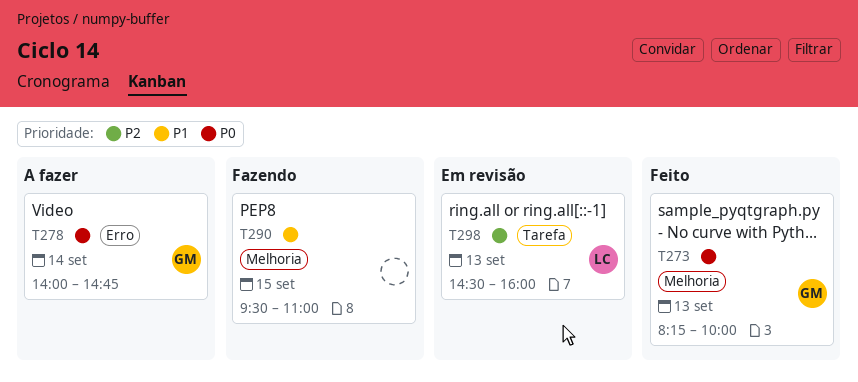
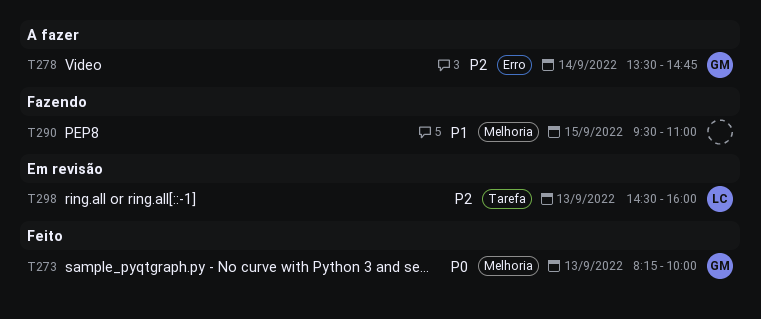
T278, priority: P0 -> P2
T278, begins: 14:00 -> 13:30

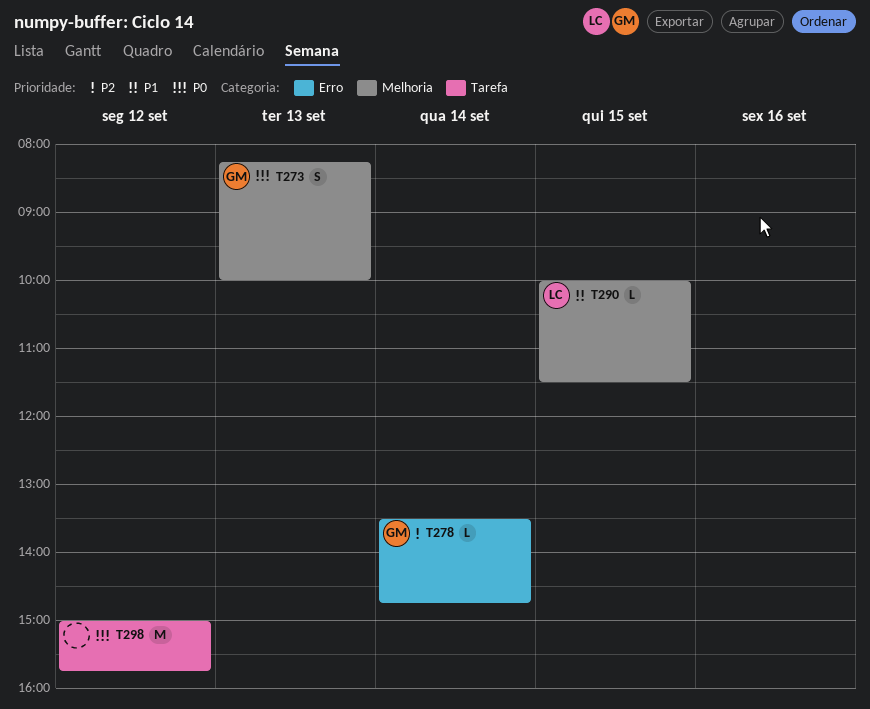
T290, owner: none -> LC
T290, begins: 09:30 -> 10:00
T290, ends: 11:00 -> 11:30
T298, owner: LC -> none
T298, priority: P2 -> P0
T298, day: Sep 13 -> Sep 12
T298, begins: 14:30 -> 15:00
T298, ends: 16:00 -> 15:45

